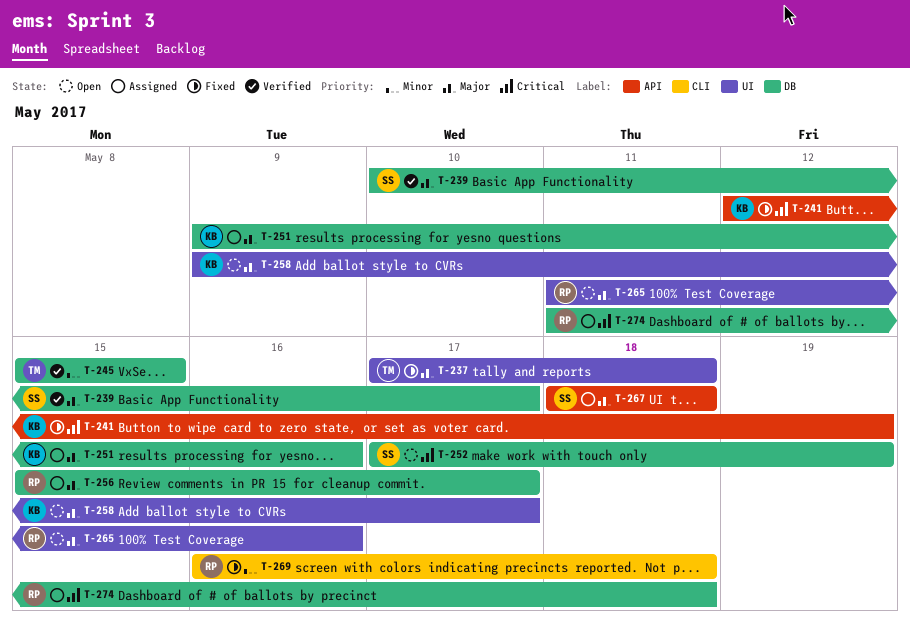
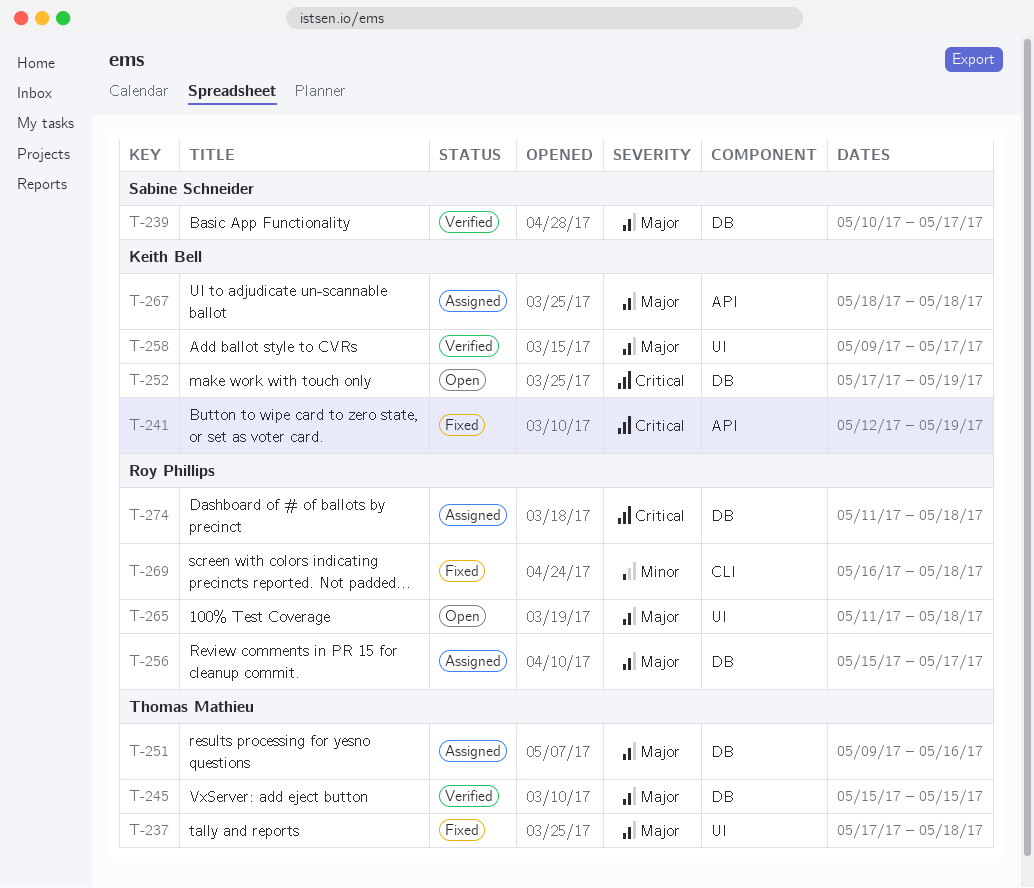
T-245, priority: Minor -> Major
T-251, owner: Keith Bell -> Thomas Mathieu
T-252, owner: Sabine Schneider -> Keith Bell
T-258, status: Open -> Verified
T-265, due: May 16 -> May 18
T-267, owner: Sabine Schneider -> Keith Bell

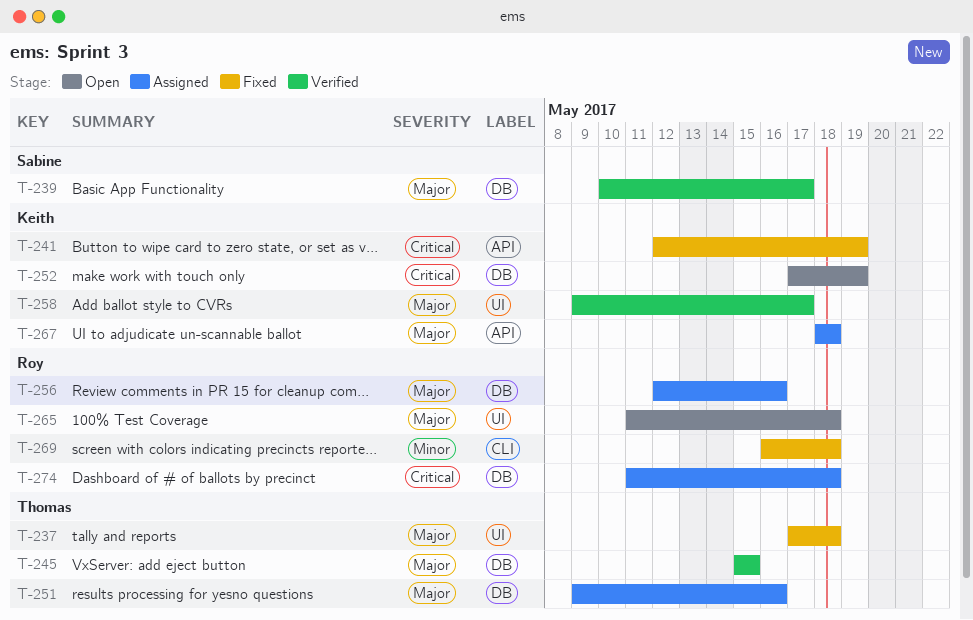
T-256, start: May 15 -> May 12
T-256, due: May 17 -> May 16

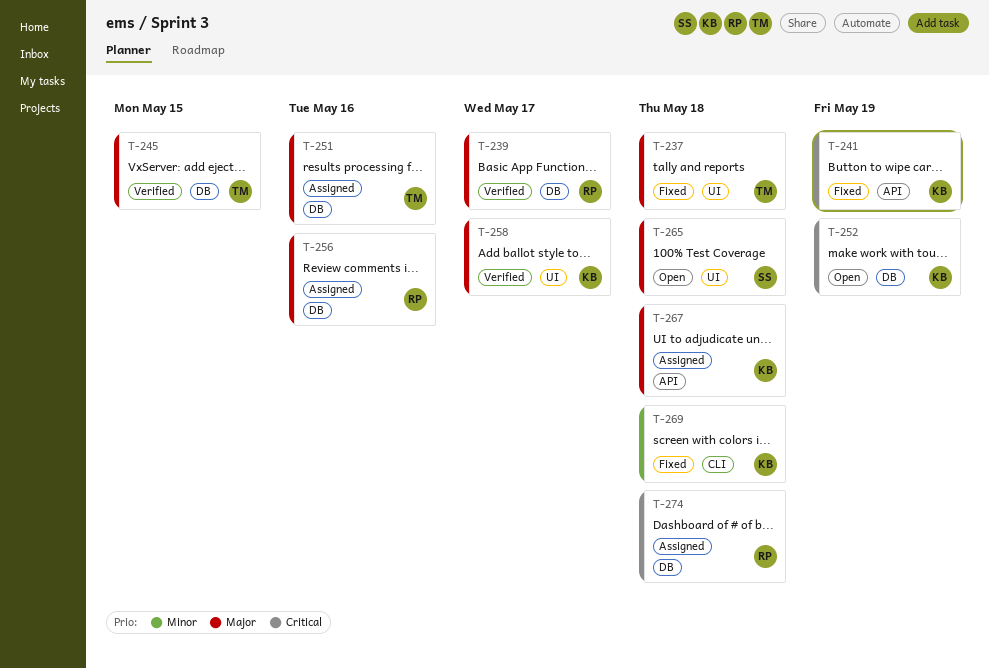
T-239, owner: Sabine -> Roy
T-265, owner: Roy -> Sabine
T-269, owner: Roy -> Keith

